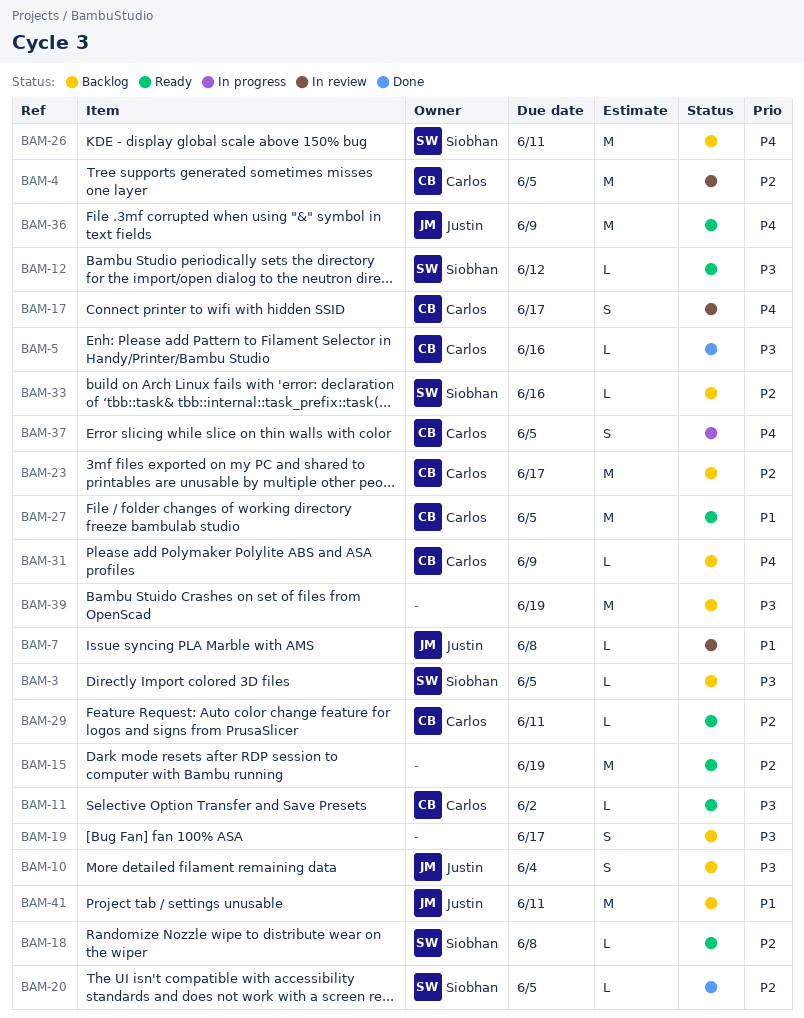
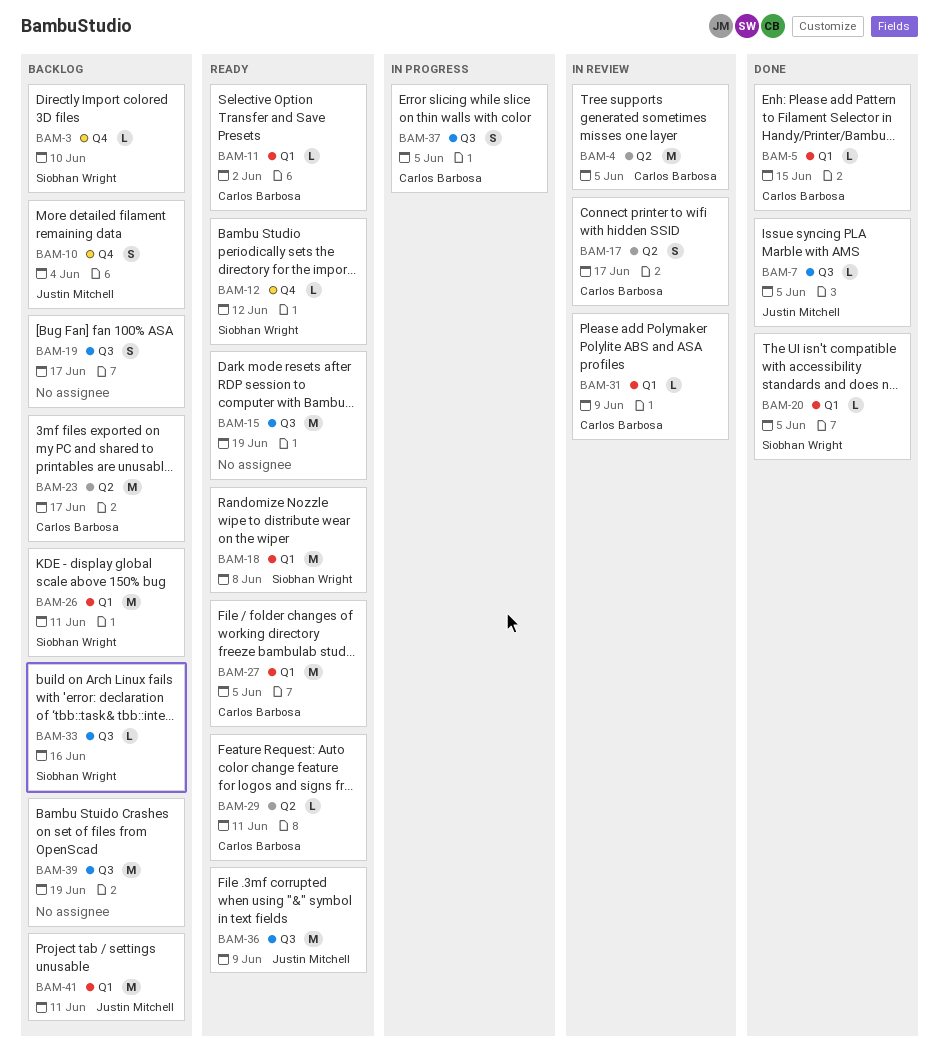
BAM-3, due: Jun 5 -> Jun 10
BAM-5, due: Jun 16 -> Jun 15
BAM-7, status: In review -> Done
BAM-7, due: Jun 8 -> Jun 5
BAM-18, estimate: L -> M
BAM-31, status: Backlog -> In review

